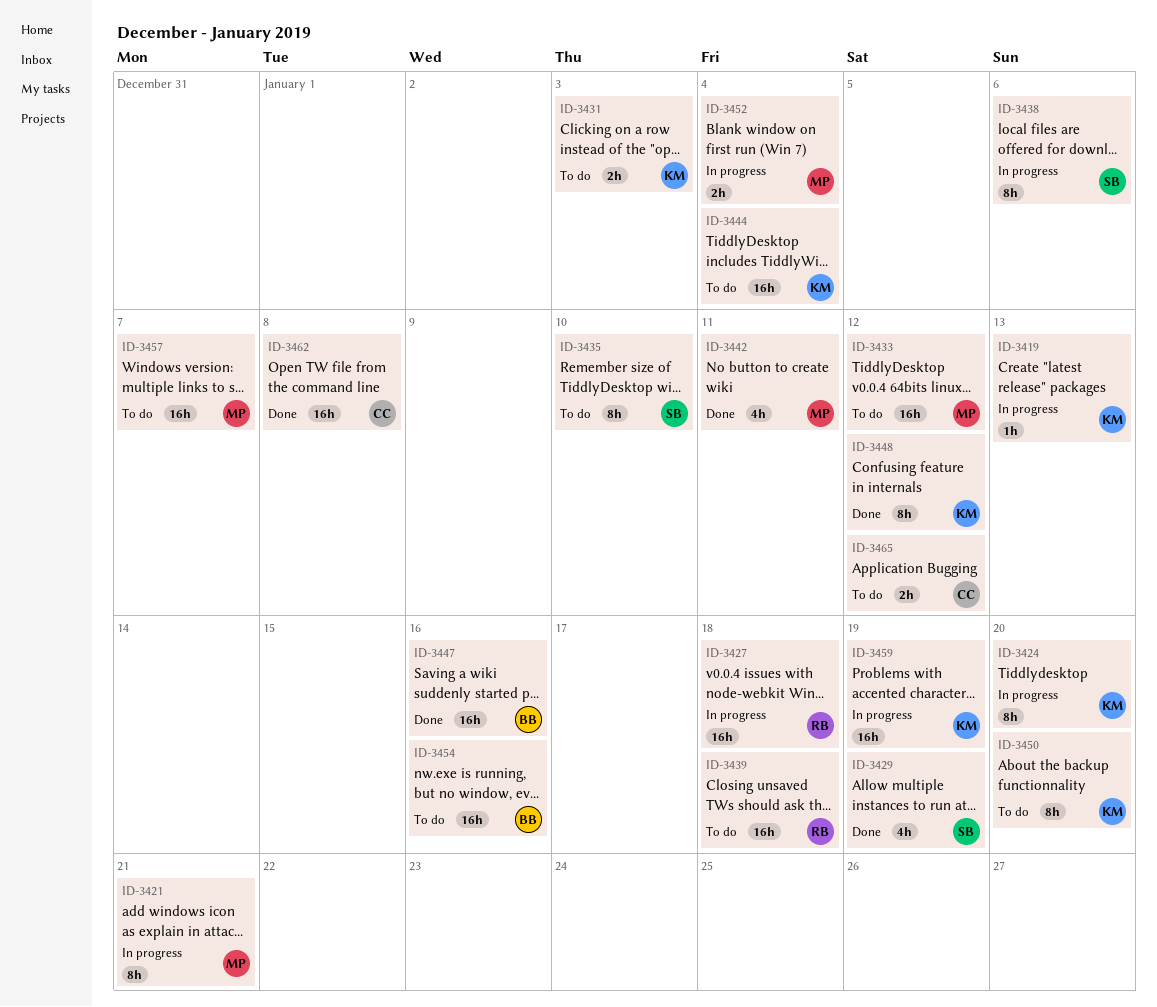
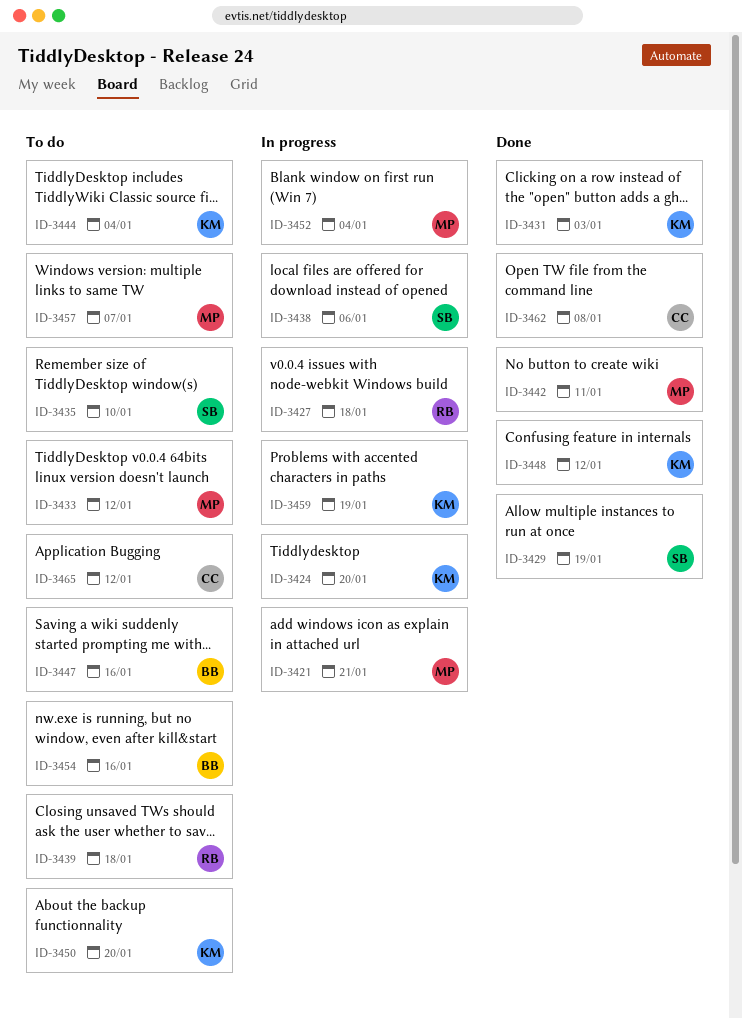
ID-3419: present -> none
ID-3431, status: To do -> Done
ID-3447, status: Done -> To do

